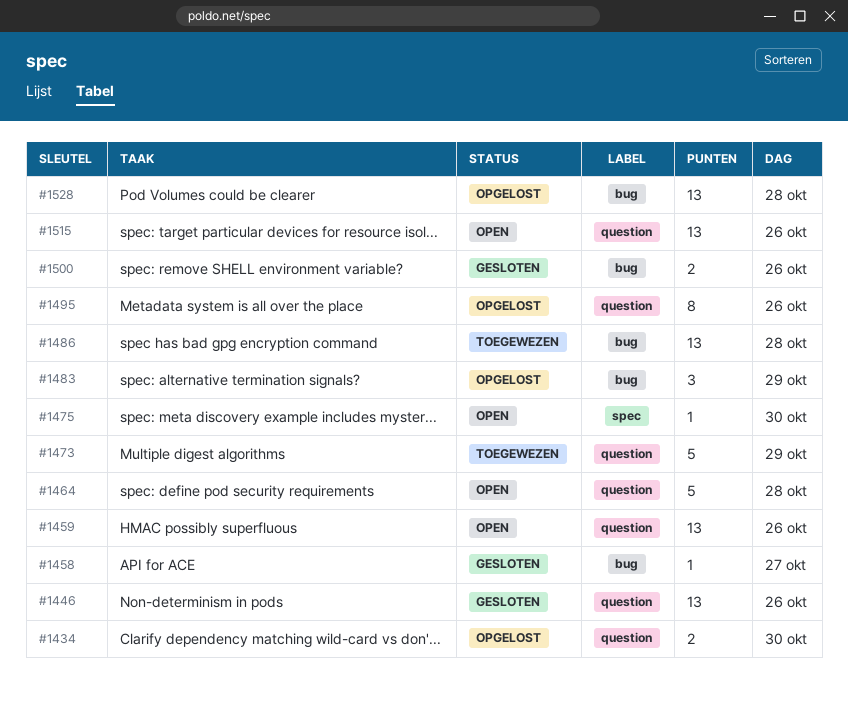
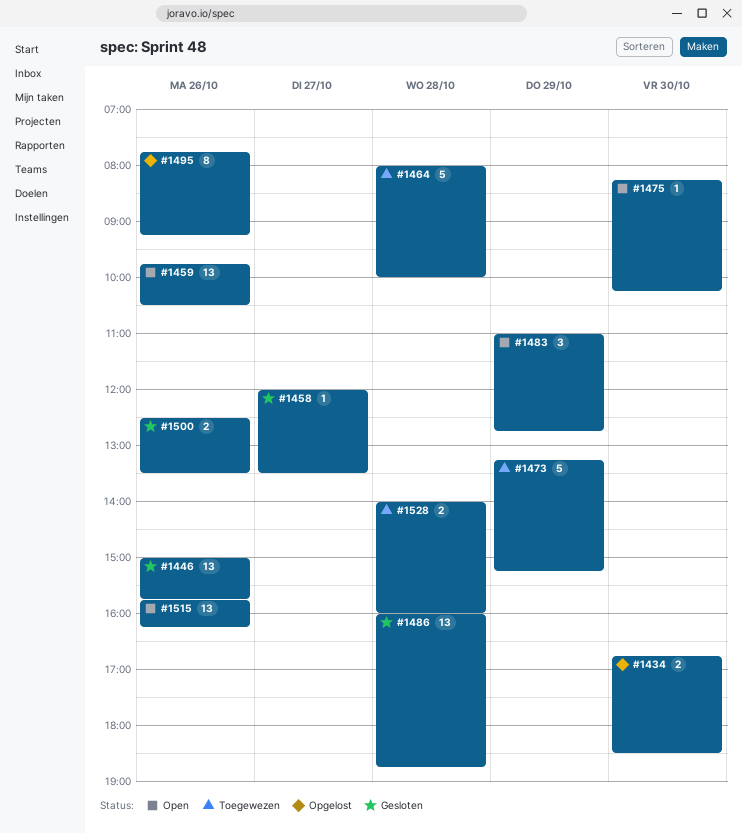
#1464, status: Open -> Toegewezen
#1483, status: Opgelost -> Open
#1486, status: Toegewezen -> Gesloten
#1528, status: Opgelost -> Toegewezen
#1528, estimate: 13 -> 2

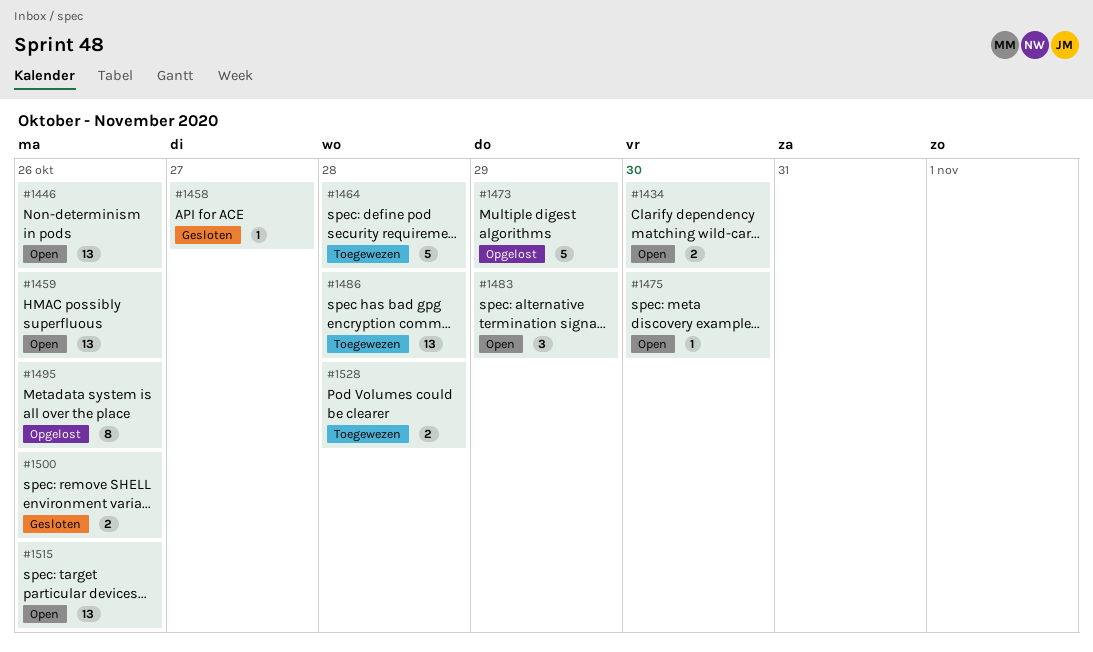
#1434, status: Opgelost -> Open
#1446, status: Gesloten -> Open
#1473, status: Toegewezen -> Opgelost
#1486, status: Gesloten -> Toegewezen

